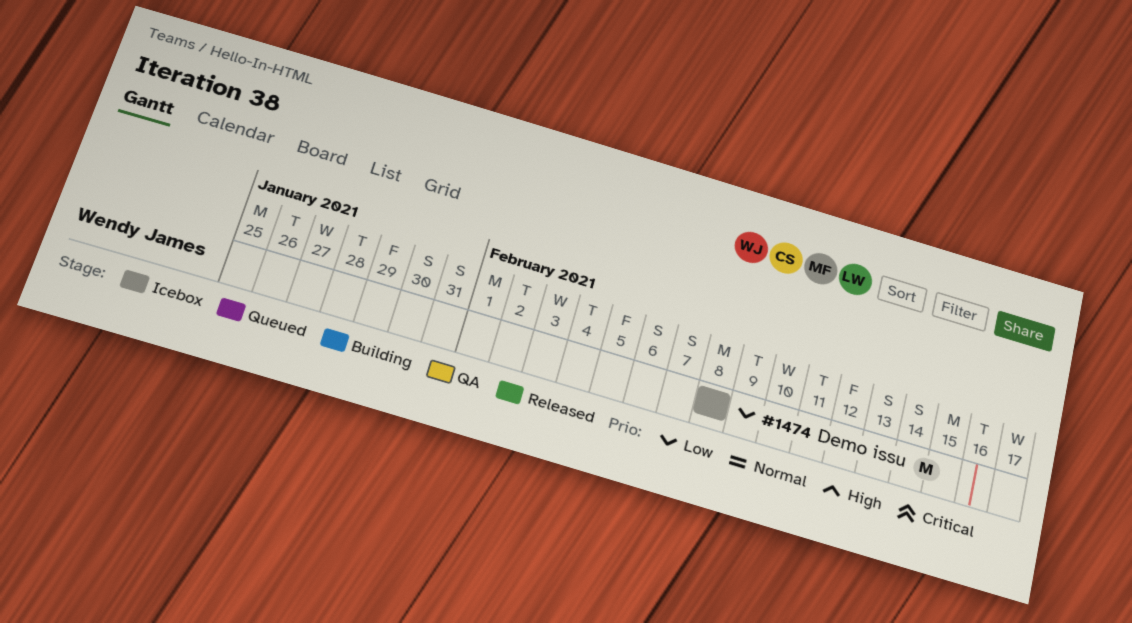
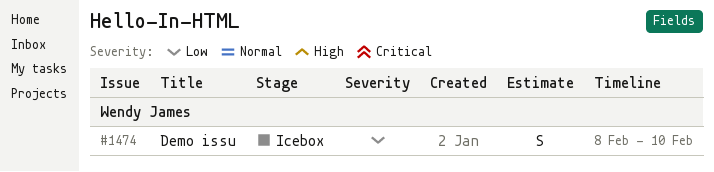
#1474, estimate: M -> S
#1474, due: Feb 8 -> Feb 10

